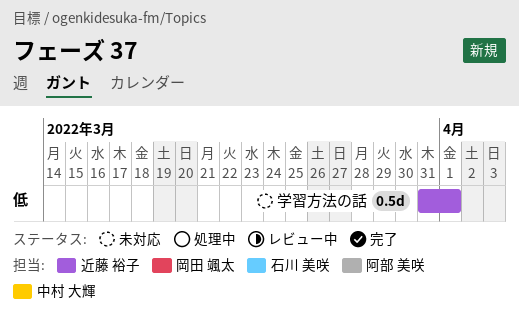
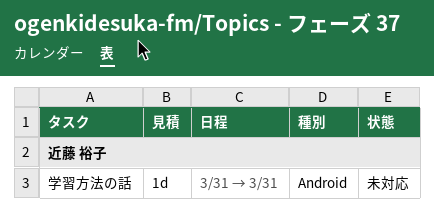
学習方法の話, estimate: 0.5d -> 1d
学習方法の話, due: Apr 1 -> Mar 31

